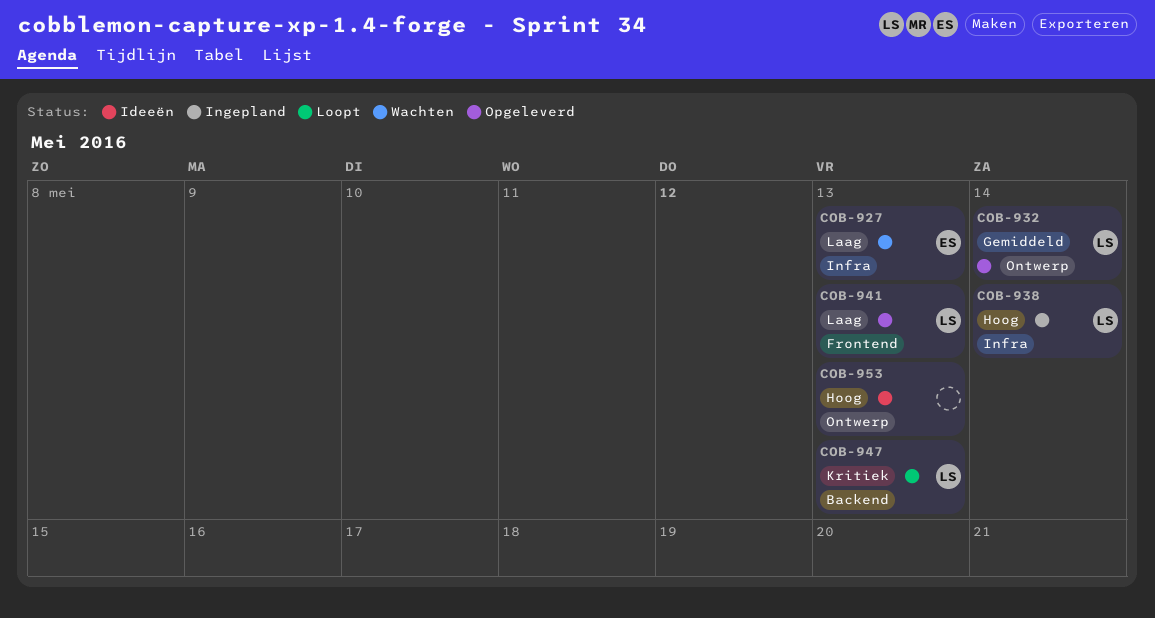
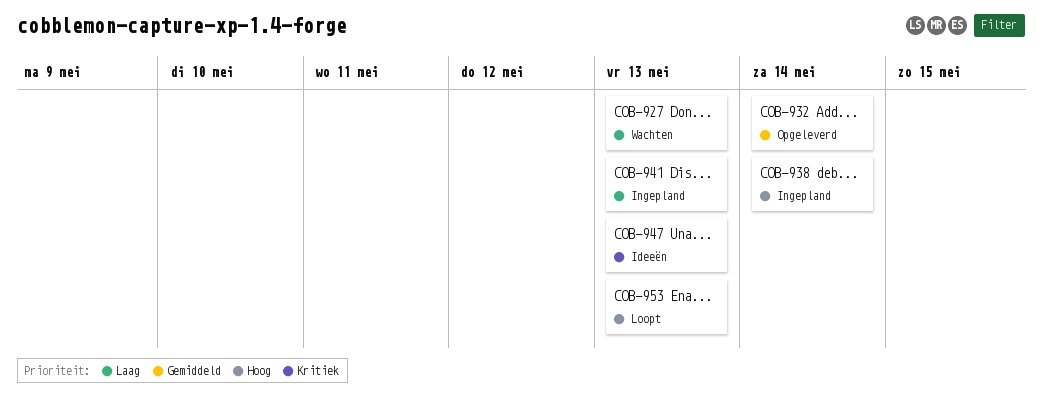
COB-941, status: Opgeleverd -> Ingepland
COB-947, status: Loopt -> Ideeën
COB-953, status: Ideeën -> Loopt

